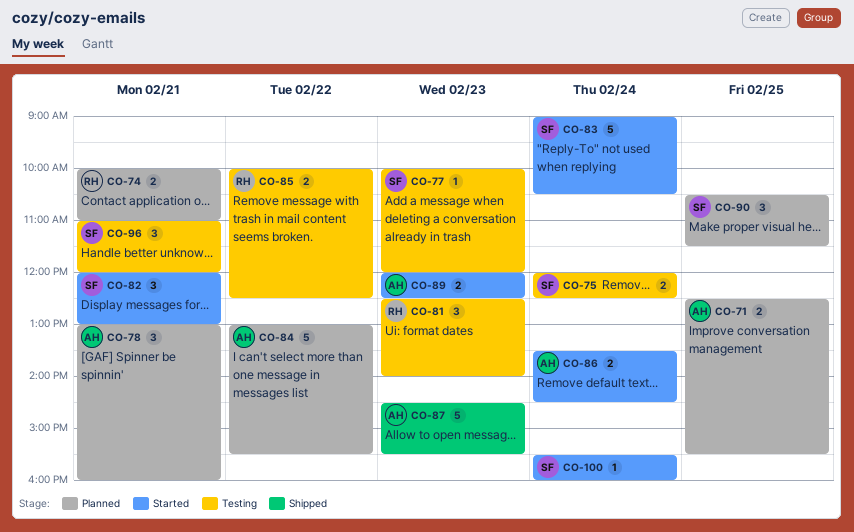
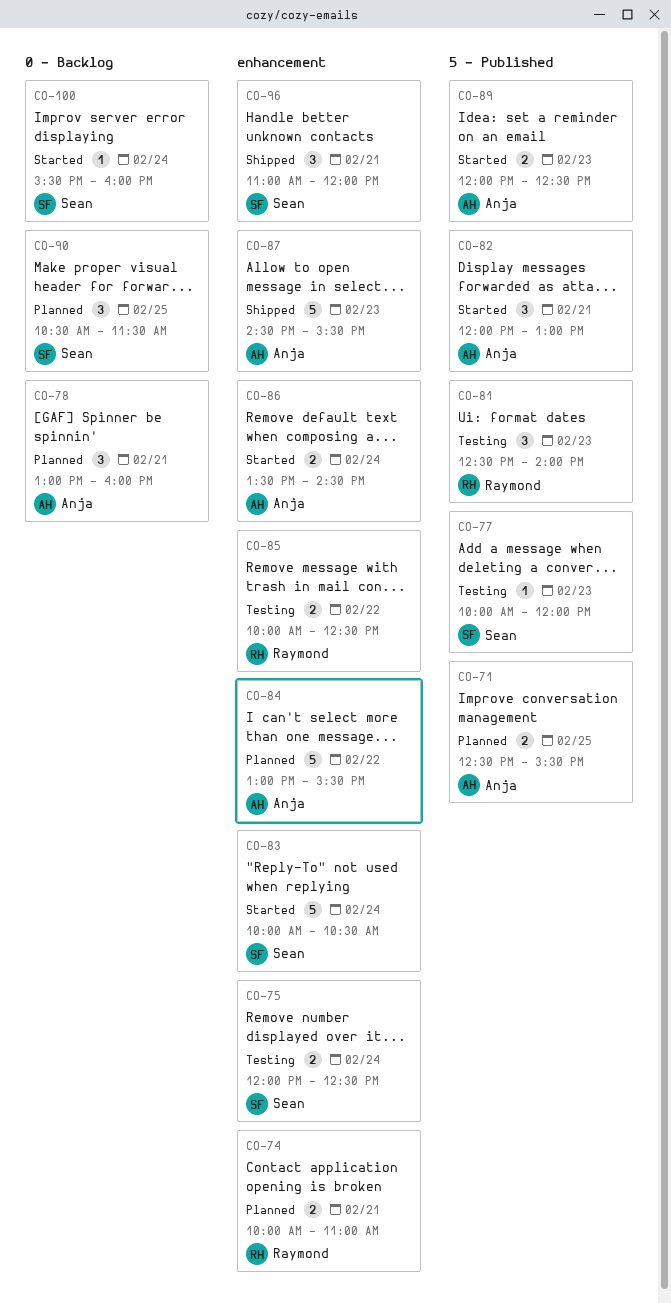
CO-82, owner: Sean -> Anja
CO-83, begins: 09:00 -> 10:00
CO-96, status: Testing -> Shipped

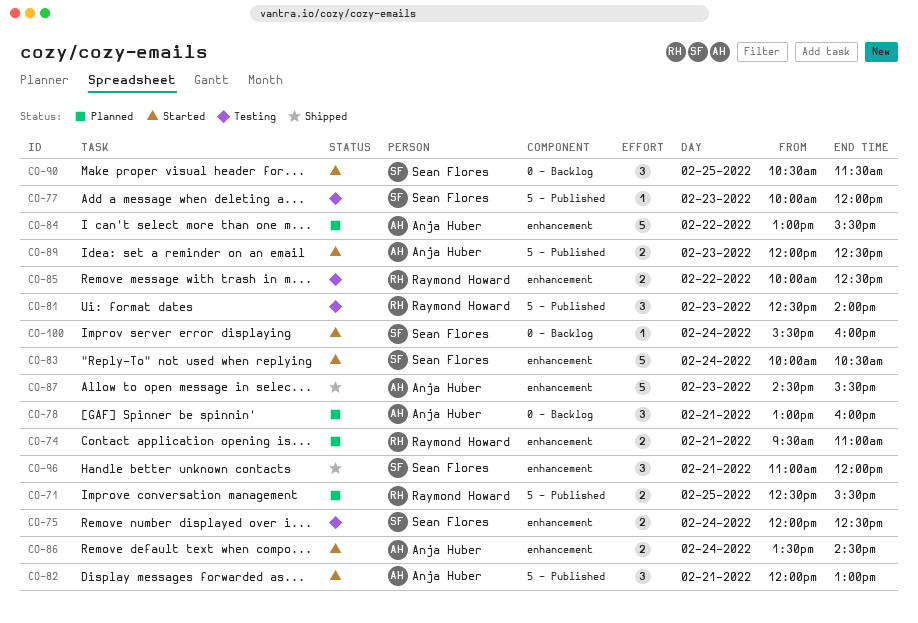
CO-71, owner: Anja Huber -> Raymond Howard
CO-74, begins: 10:00 -> 09:30
CO-90, status: Planned -> Started

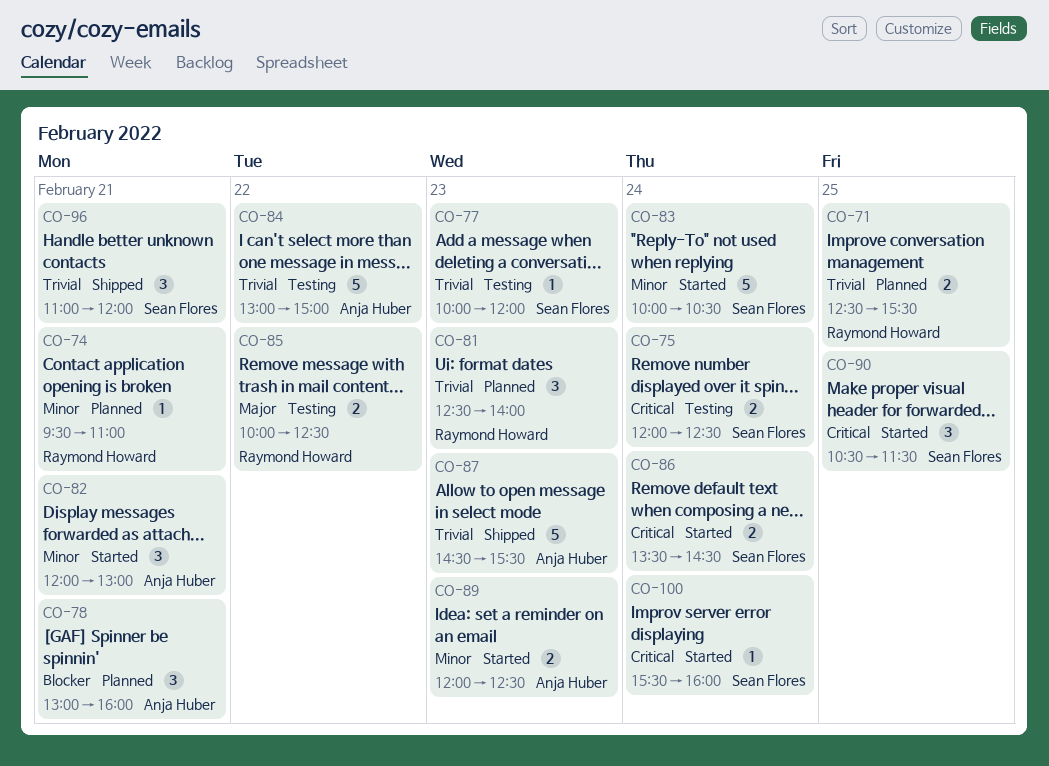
CO-74, estimate: 2 -> 1
CO-81, status: Testing -> Planned
CO-84, status: Planned -> Testing
CO-84, ends: 15:30 -> 15:00
CO-86, owner: Anja Huber -> Sean Flores

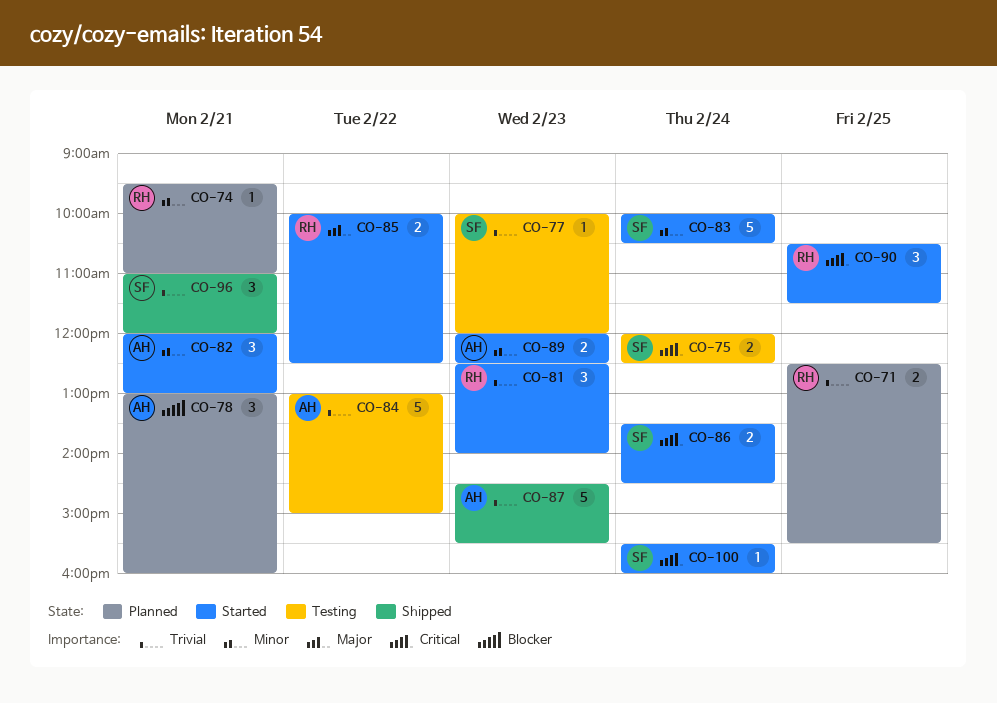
CO-81, status: Planned -> Started
CO-85, status: Testing -> Started
CO-90, owner: Sean Flores -> Raymond Howard

